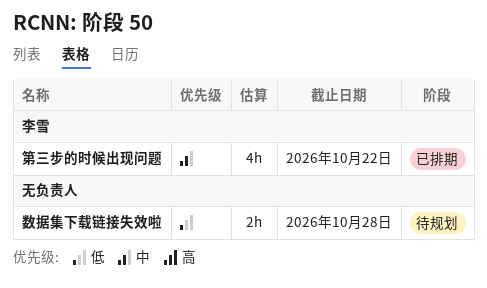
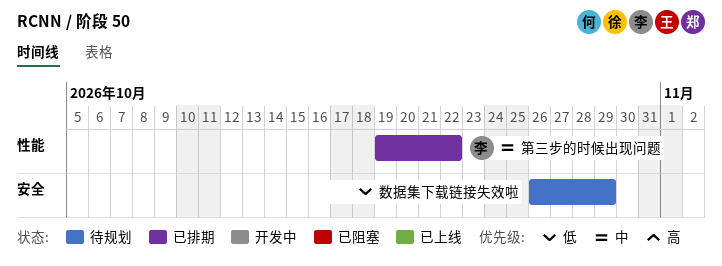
数据集下载链接失效啦, due: Oct 28 -> Oct 29

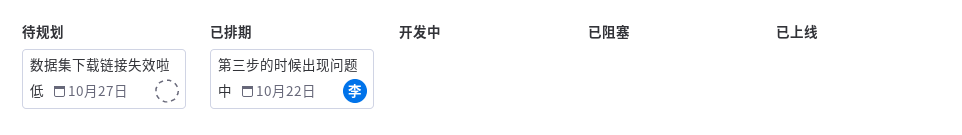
数据集下载链接失效啦, due: Oct 29 -> Oct 27

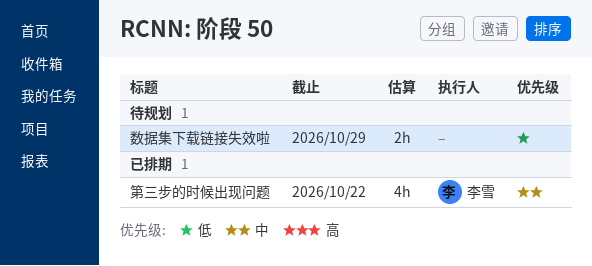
数据集下载链接失效啦, due: Oct 27 -> Oct 29

